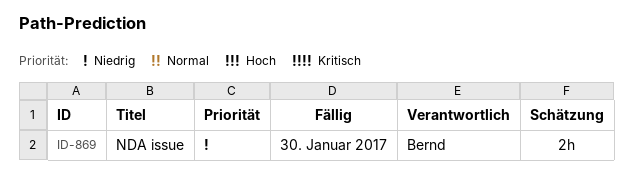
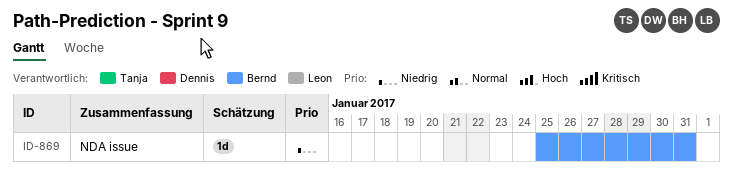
ID-869, estimate: 2h -> 1d
ID-869, due: Jan 30 -> Jan 31

